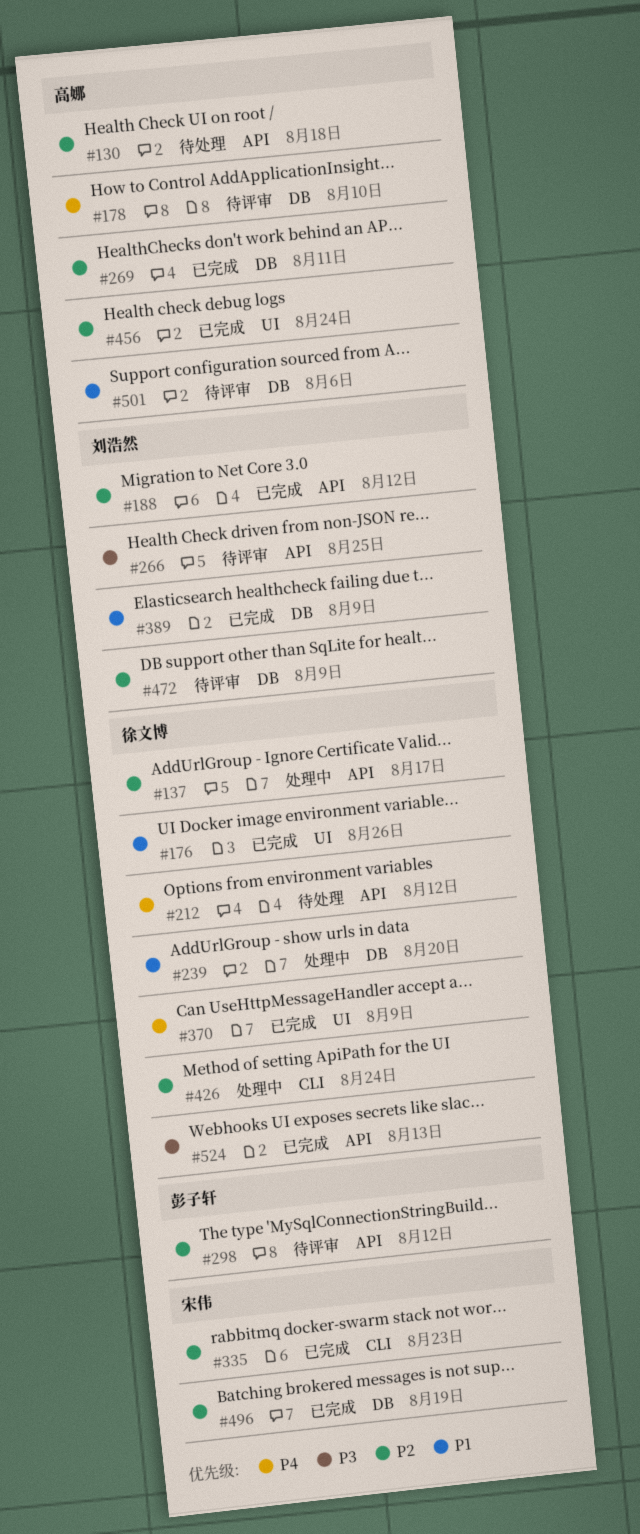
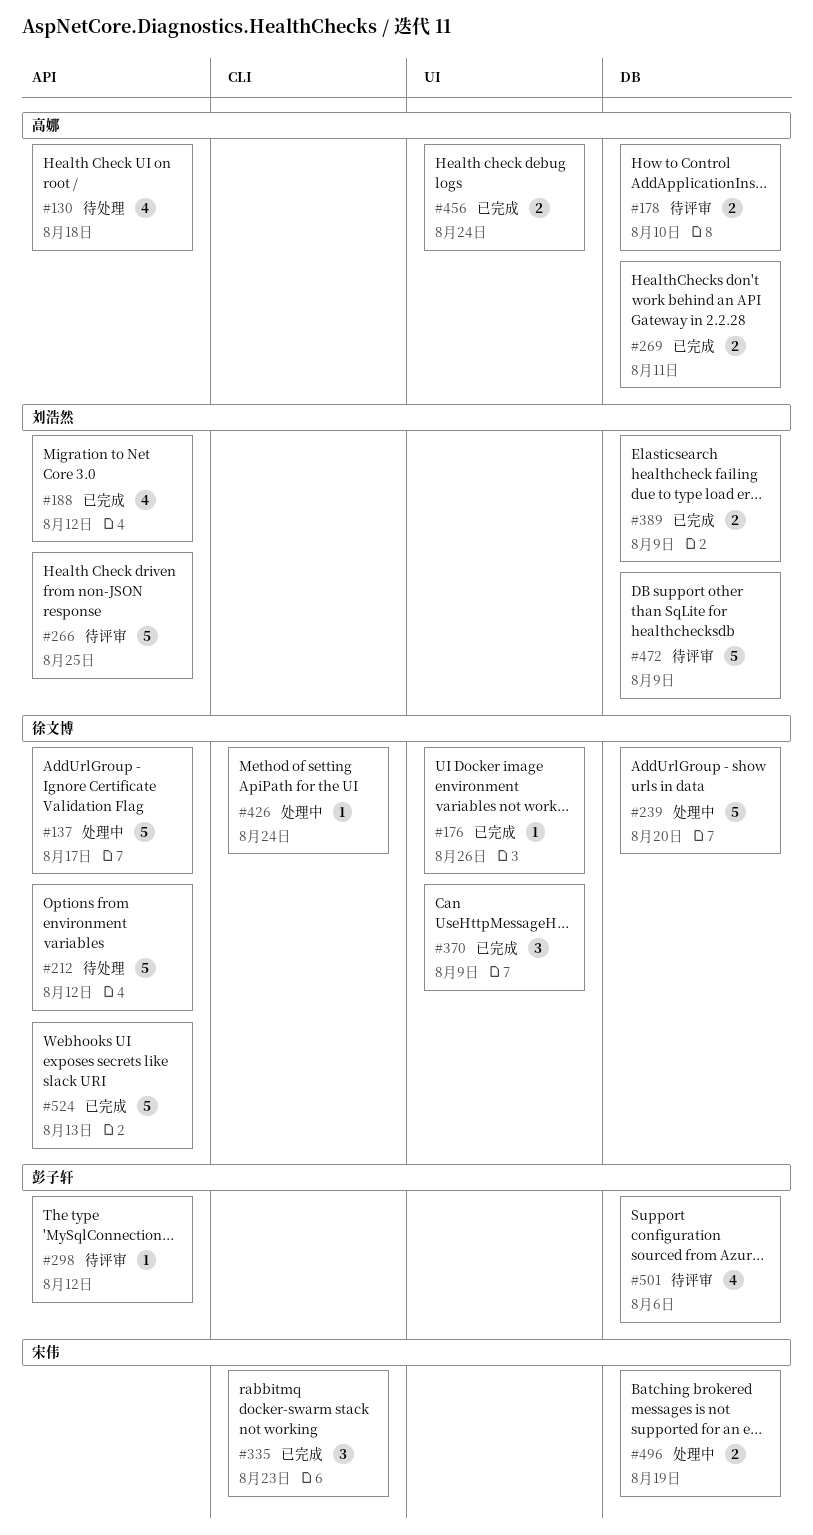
#496, status: 已完成 -> 处理中
#501, owner: 高娜 -> 彭子轩

